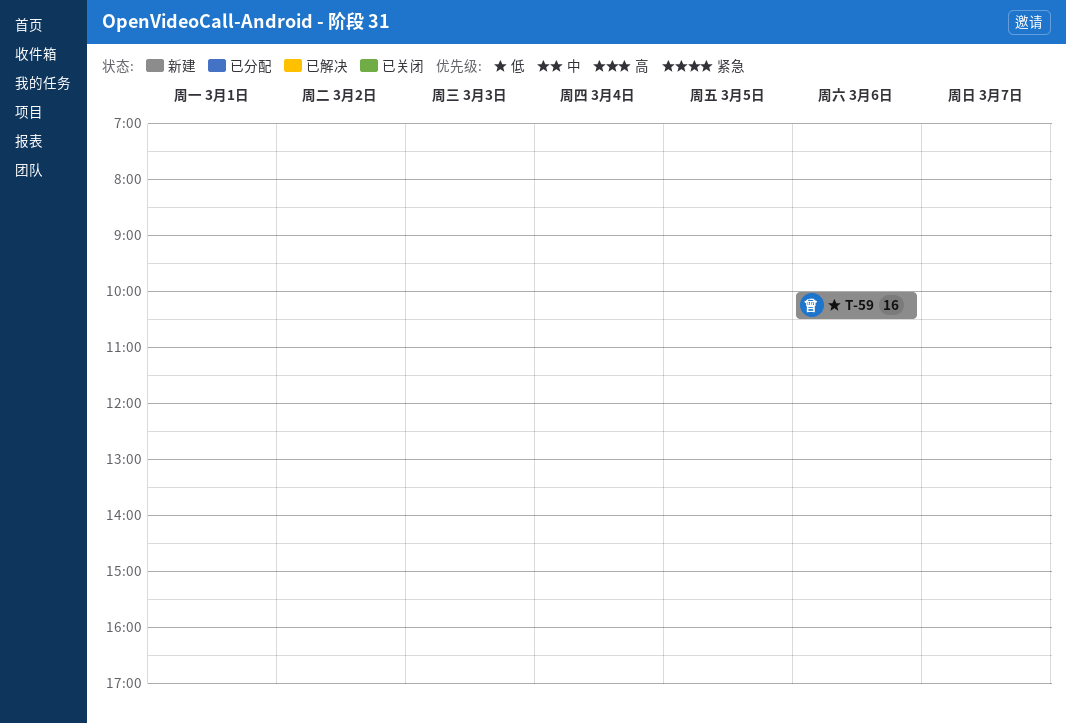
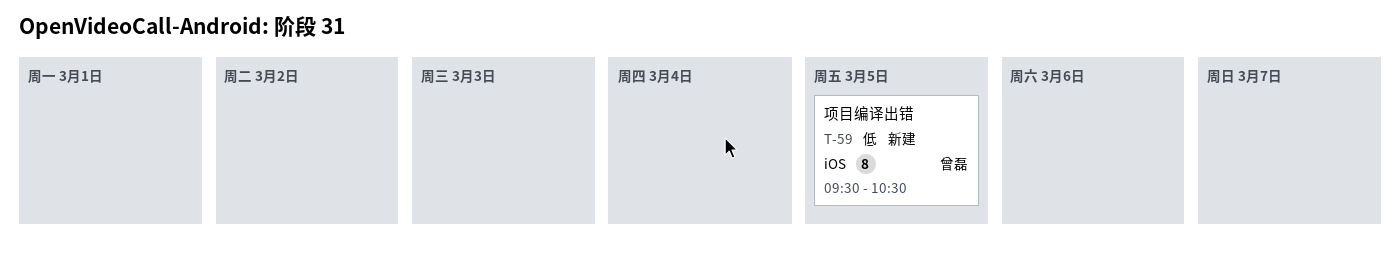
T-59, estimate: 16 -> 8
T-59, day: Mar 6 -> Mar 5
T-59, begins: 10:00 -> 09:30

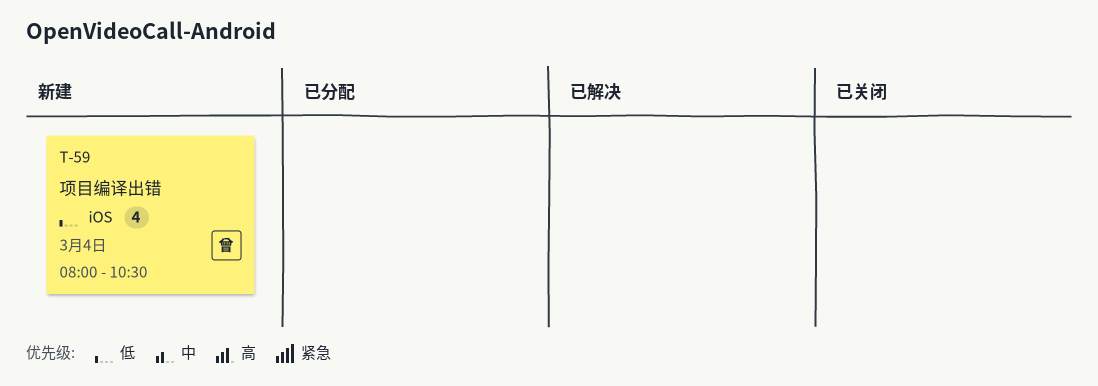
T-59, estimate: 8 -> 4
T-59, day: Mar 5 -> Mar 4
T-59, begins: 09:30 -> 08:00

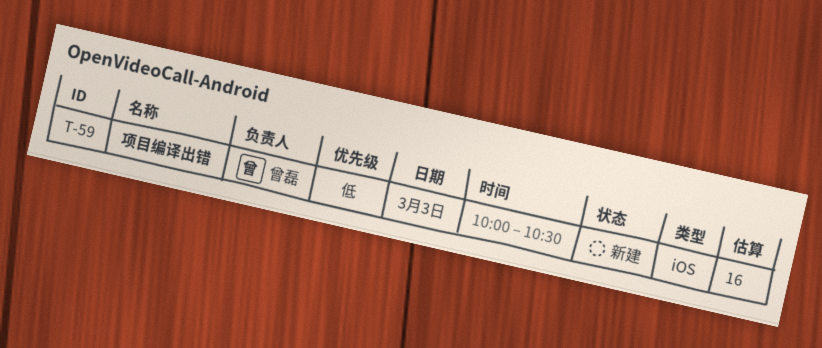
T-59, estimate: 4 -> 16
T-59, day: Mar 4 -> Mar 3
T-59, begins: 08:00 -> 10:00

